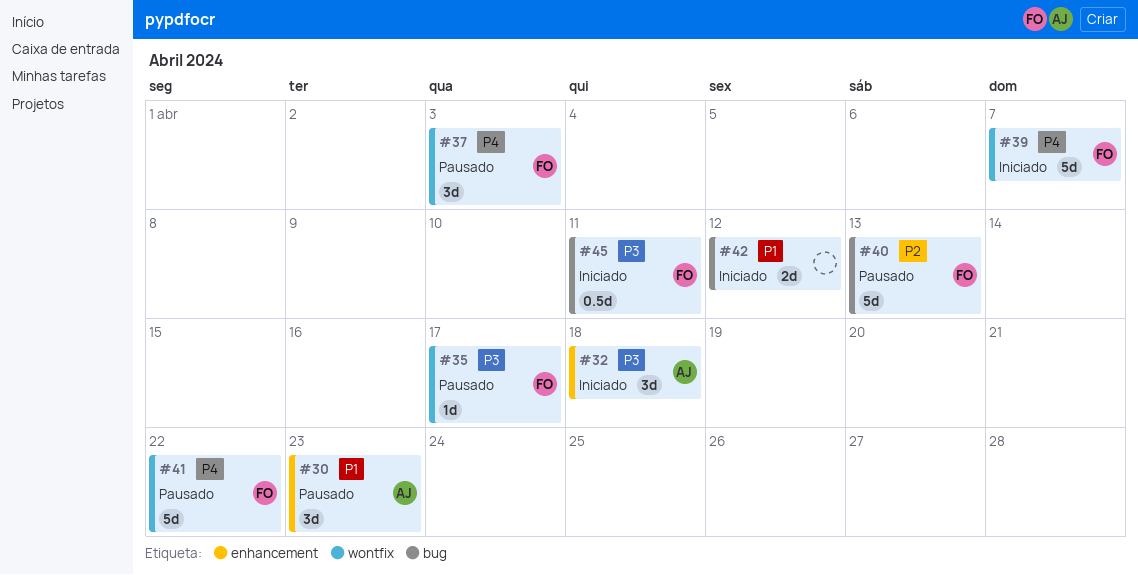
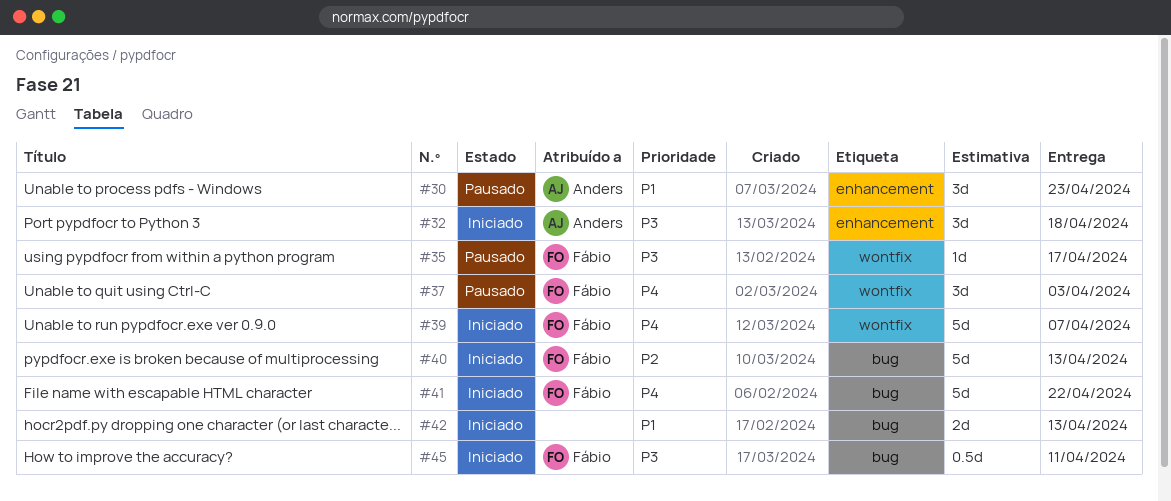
#40, status: Pausado -> Iniciado
#41, status: Pausado -> Iniciado
#41, label: wontfix -> bug
#42, due: Apr 12 -> Apr 13

